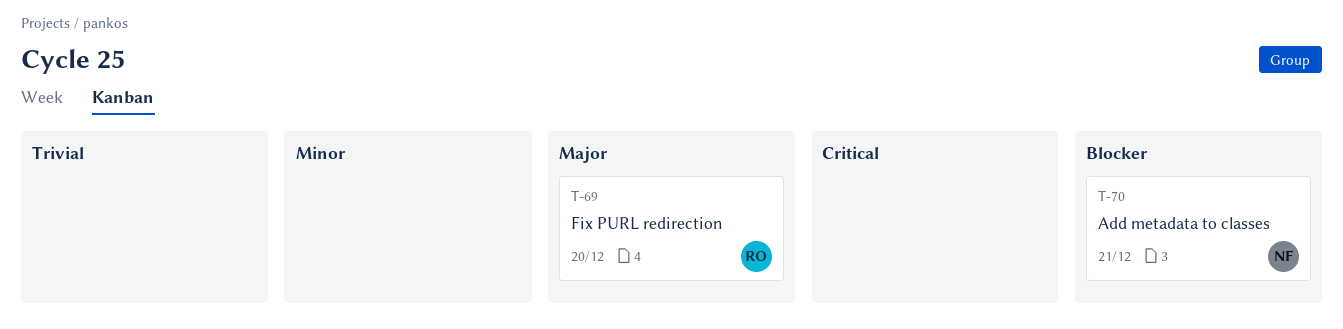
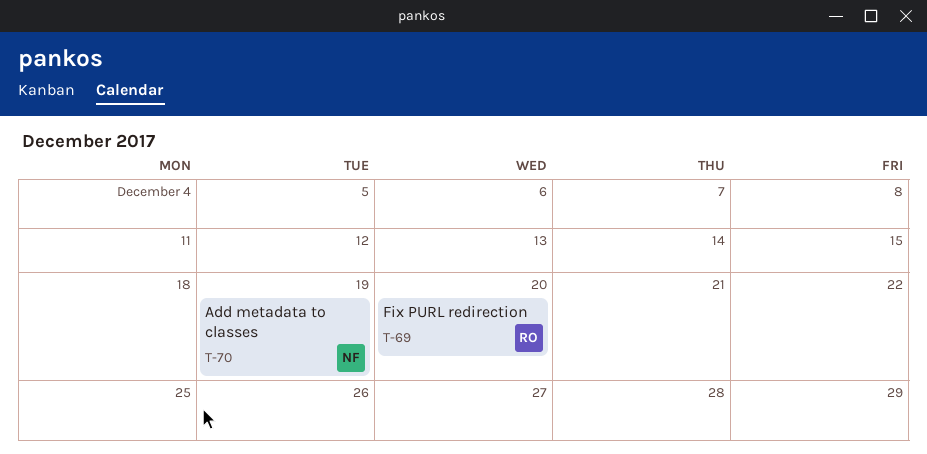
T-70, due: Dec 21 -> Dec 19

